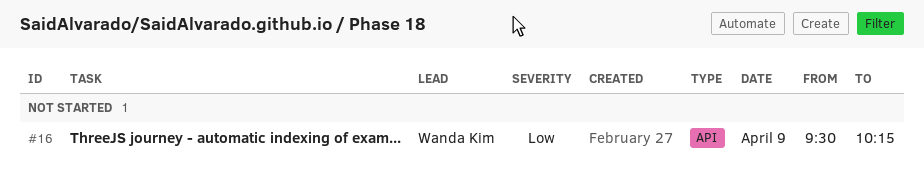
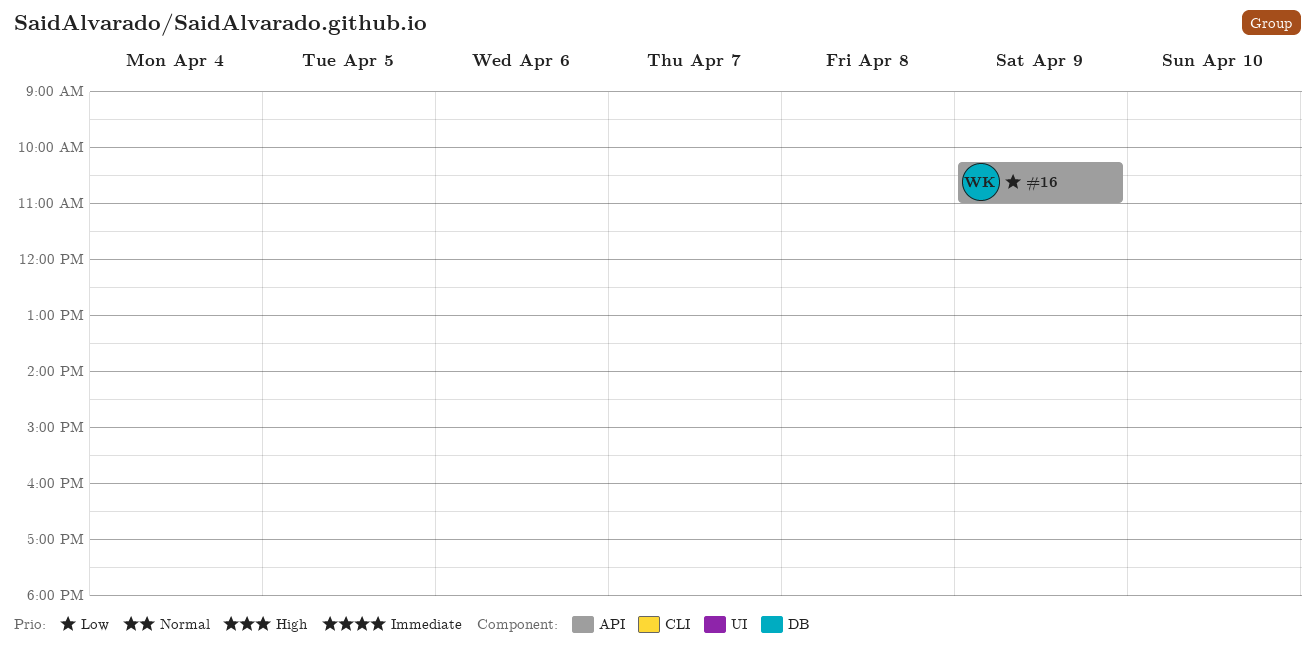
#16, begins: 09:30 -> 10:15
#16, ends: 10:15 -> 11:00

